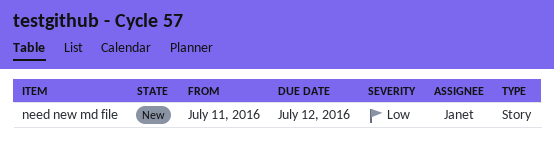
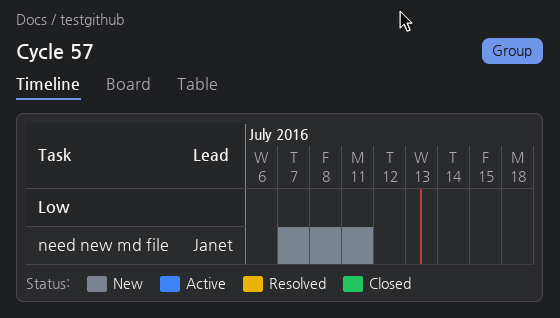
need new md file, start: Jul 11 -> Jul 7
need new md file, due: Jul 12 -> Jul 11

